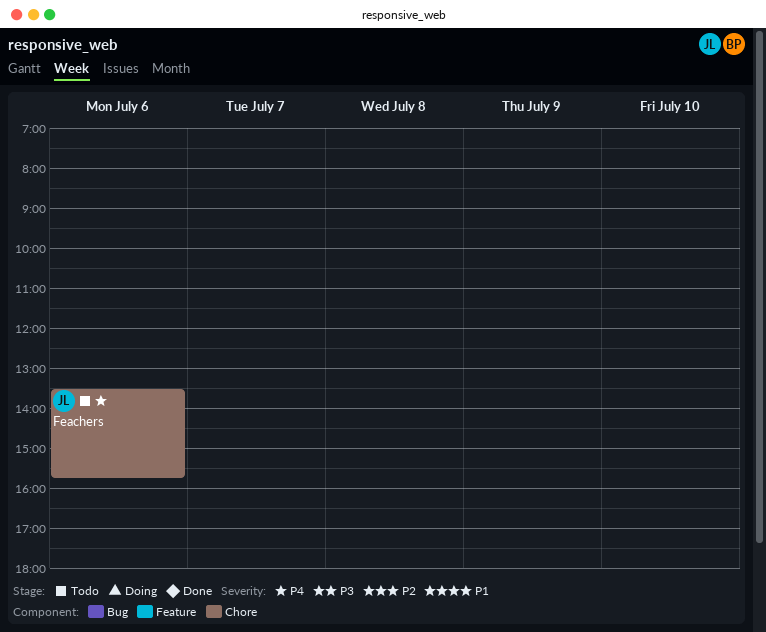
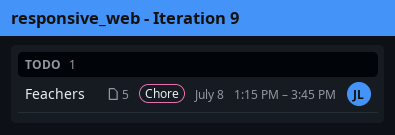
Feachers, day: Jul 6 -> Jul 8
Feachers, begins: 13:30 -> 13:15

